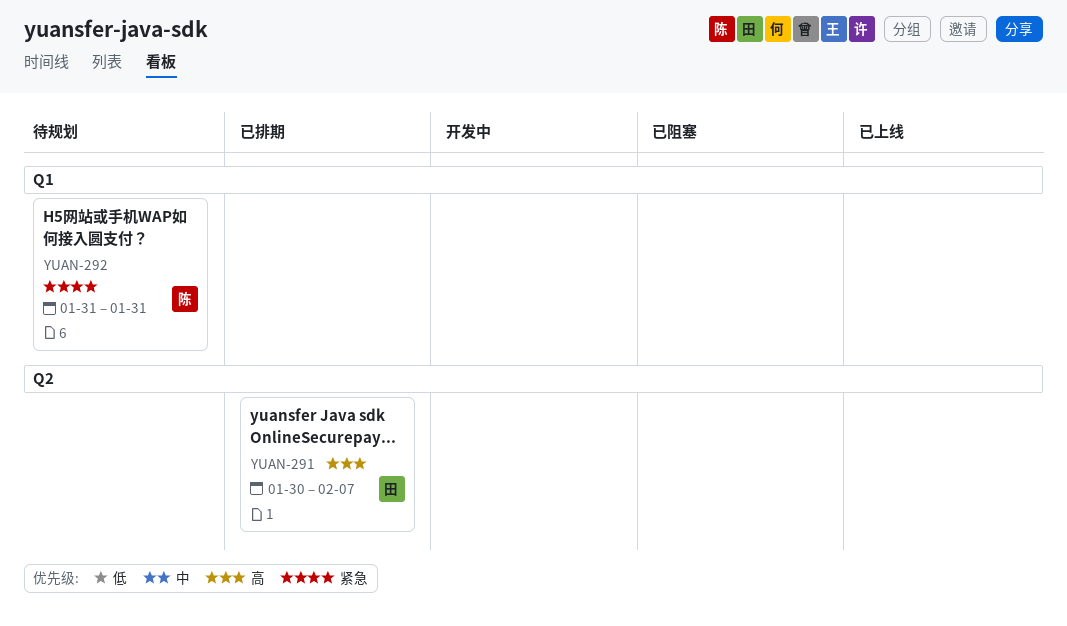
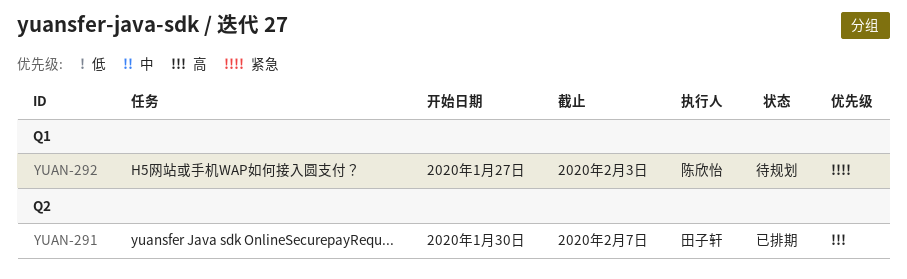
YUAN-292, start: Jan 31 -> Jan 27
YUAN-292, due: Jan 31 -> Feb 3

